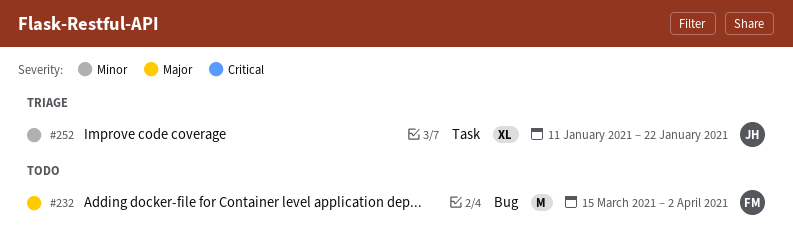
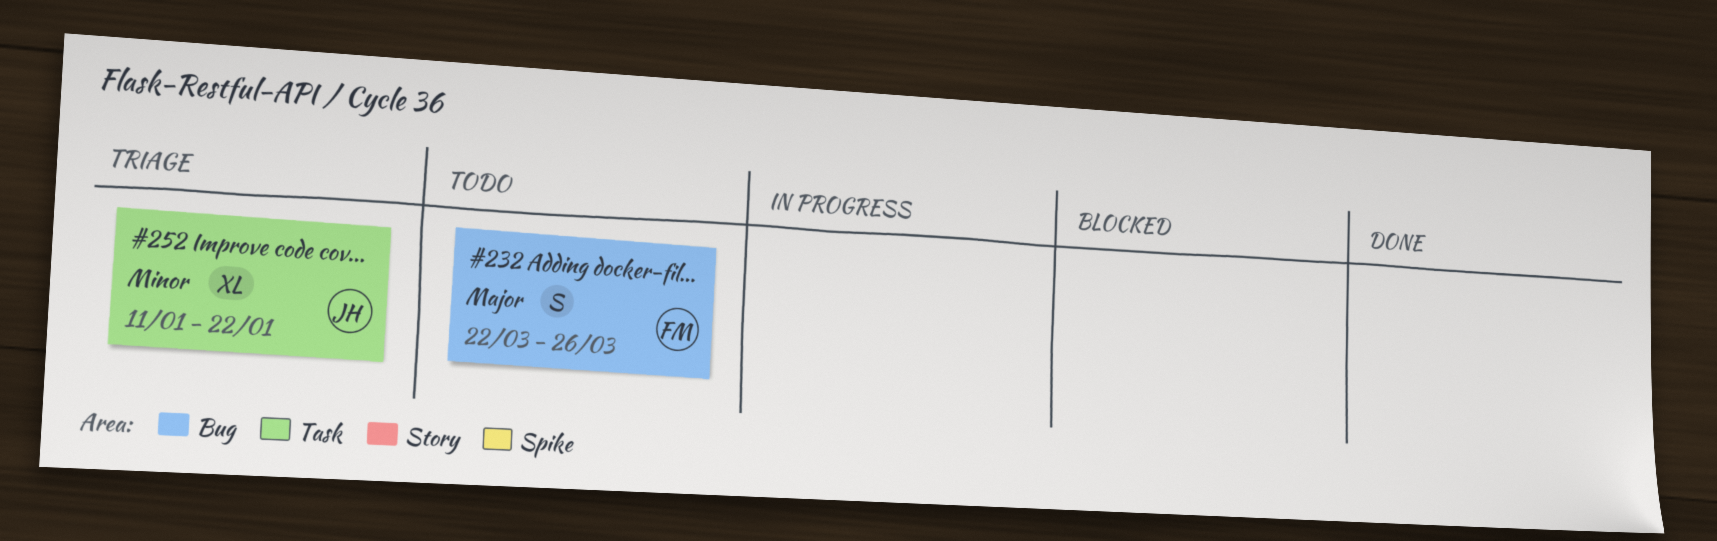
#232, estimate: M -> S
#232, start: Mar 15 -> Mar 22
#232, due: Apr 2 -> Mar 26

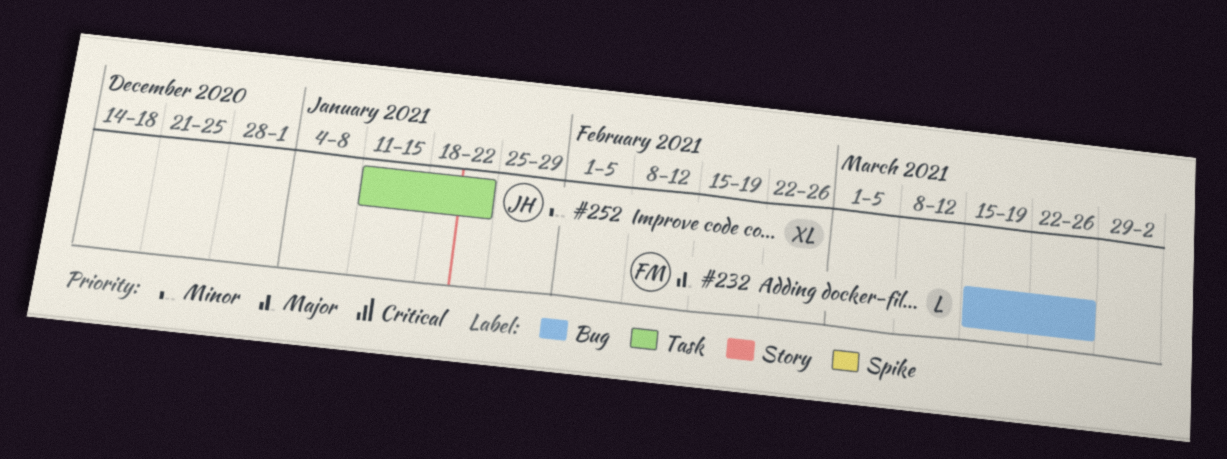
#232, estimate: S -> L
#232, start: Mar 22 -> Mar 15

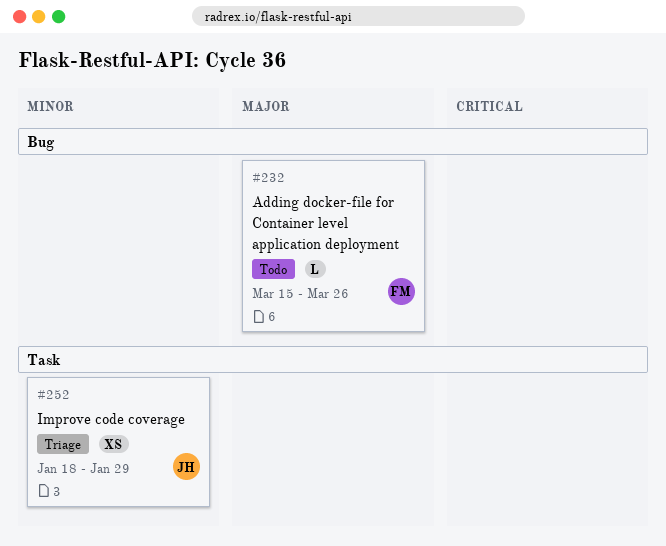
#252, estimate: XL -> XS
#252, start: Jan 11 -> Jan 18
#252, due: Jan 22 -> Jan 29

